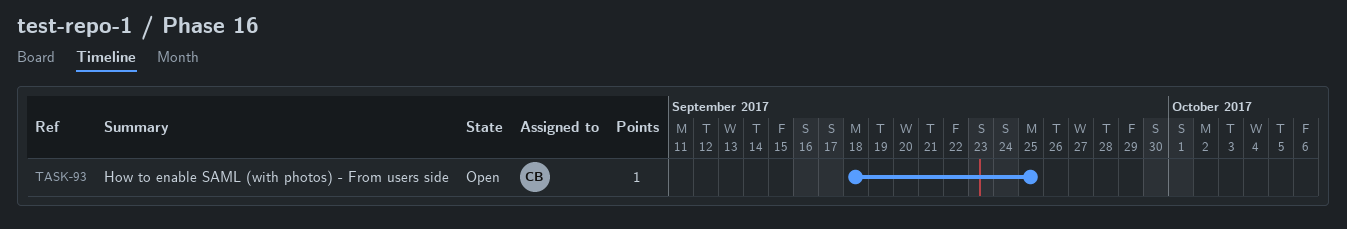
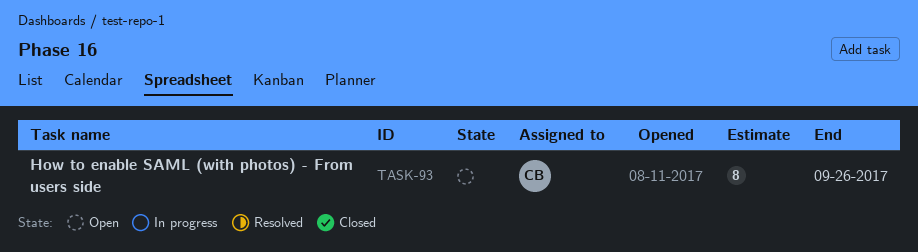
TASK-93, estimate: 1 -> 8
TASK-93, due: Sep 25 -> Sep 26

